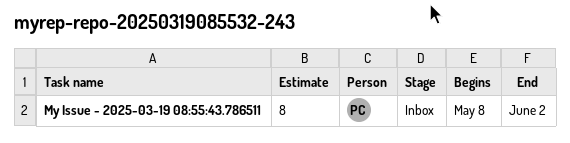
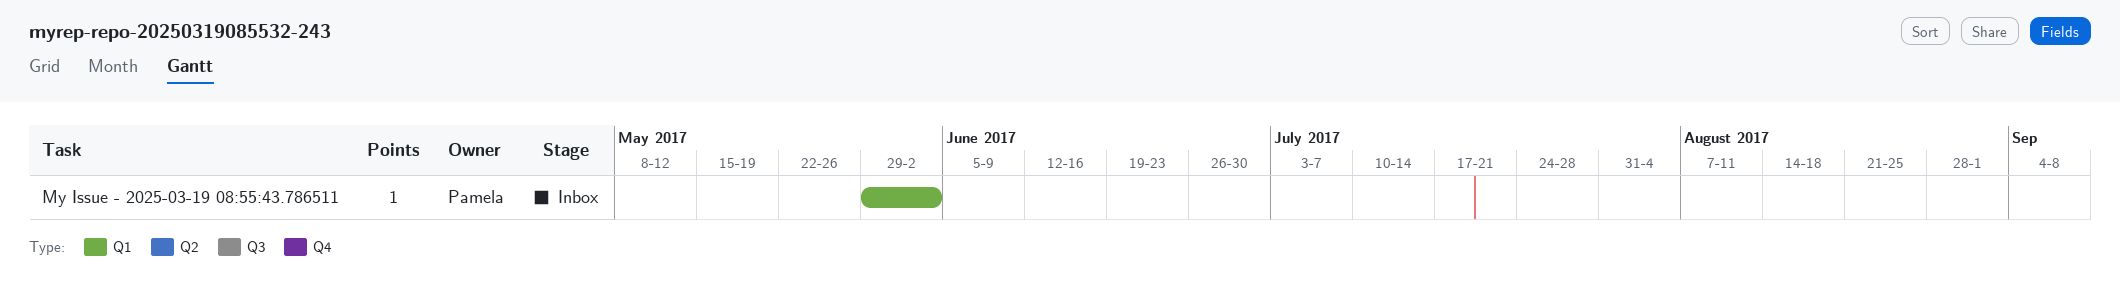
My Issue - 2025-03-19 08:55:43.786511, estimate: 8 -> 1
My Issue - 2025-03-19 08:55:43.786511, start: May 8 -> May 29

